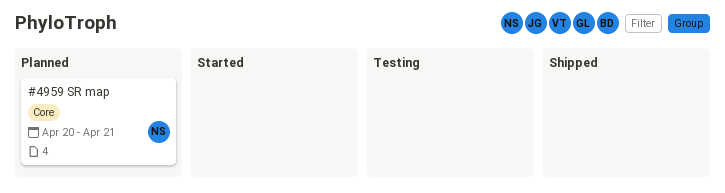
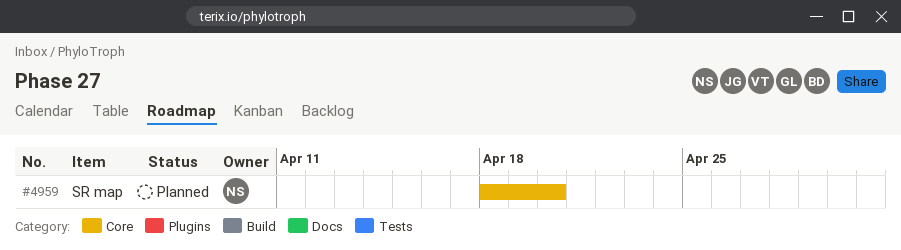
#4959, start: Apr 20 -> Apr 18
#4959, due: Apr 21 -> Apr 20

